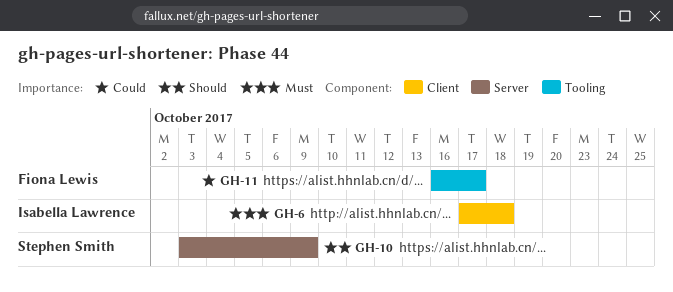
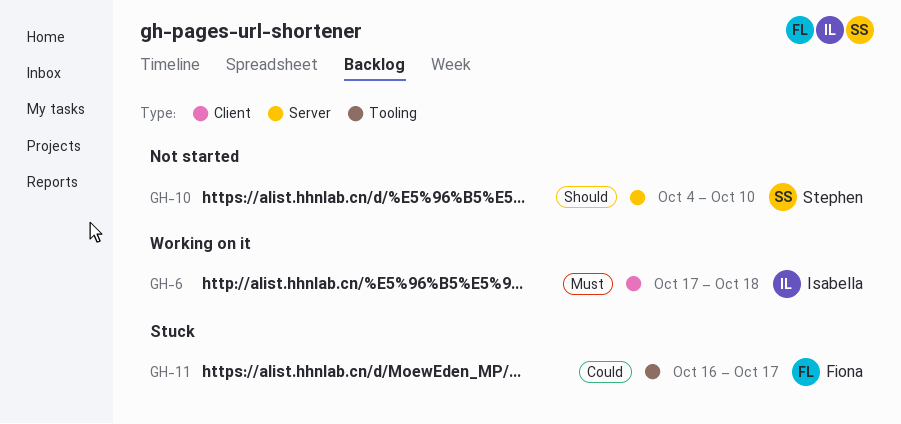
GH-10, start: Oct 3 -> Oct 4
GH-10, due: Oct 9 -> Oct 10

